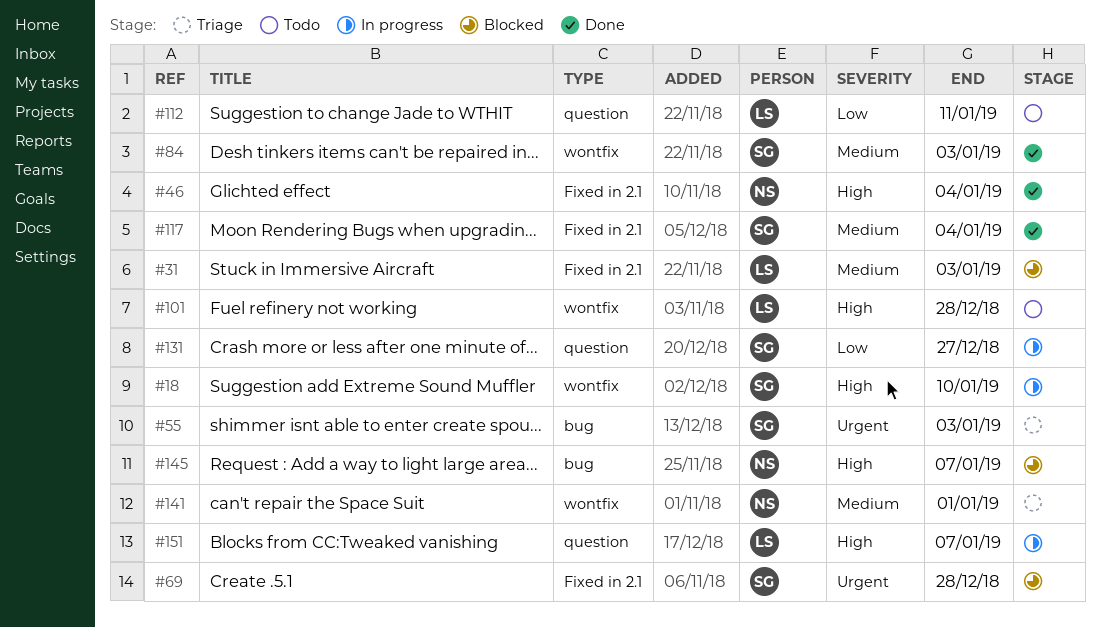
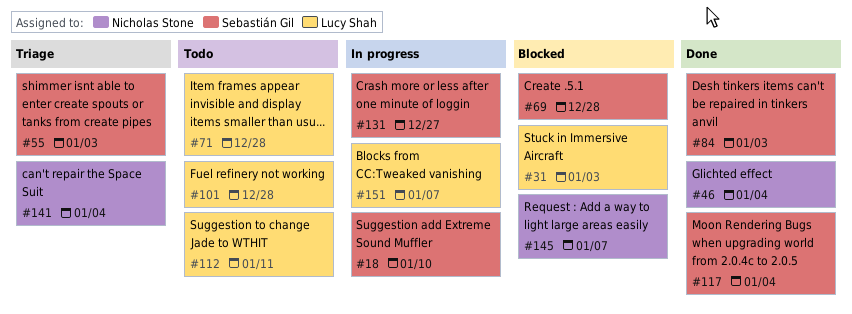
#71: none -> present
#141, due: Jan 1 -> Jan 4

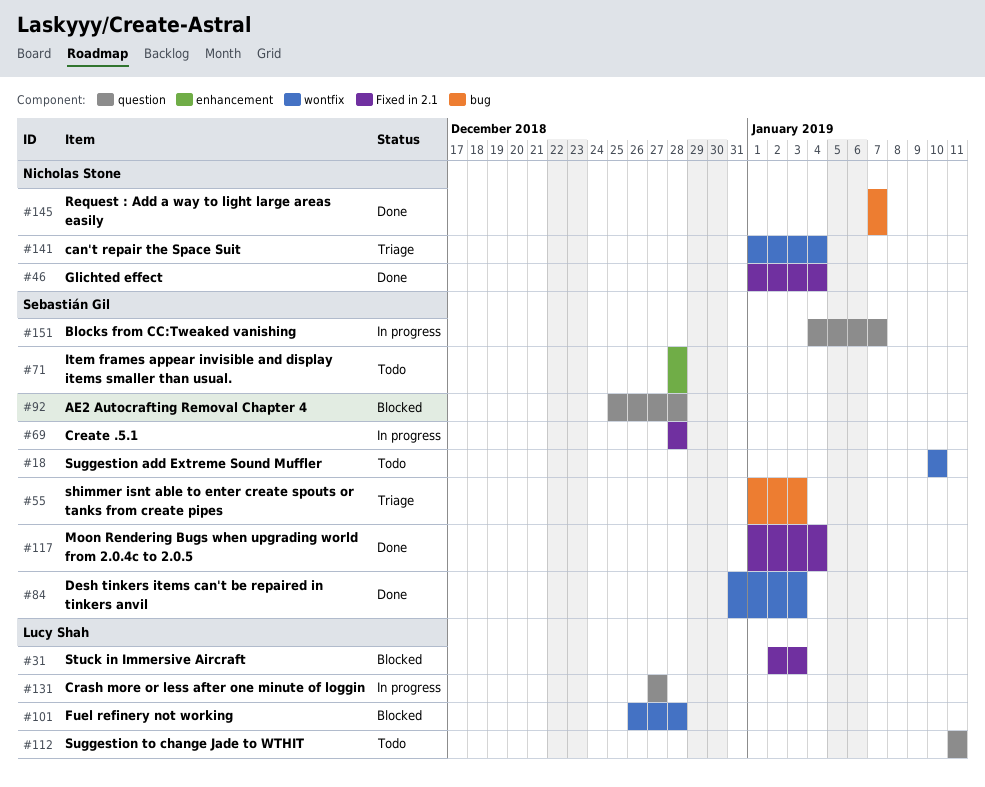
#18, status: In progress -> Todo
#69, status: Blocked -> In progress
#71, owner: Lucy Shah -> Sebastián Gil
#92: none -> present
#101, status: Todo -> Blocked
#131, owner: Sebastián Gil -> Lucy Shah
#145, status: Blocked -> Done
#151, owner: Lucy Shah -> Sebastián Gil

